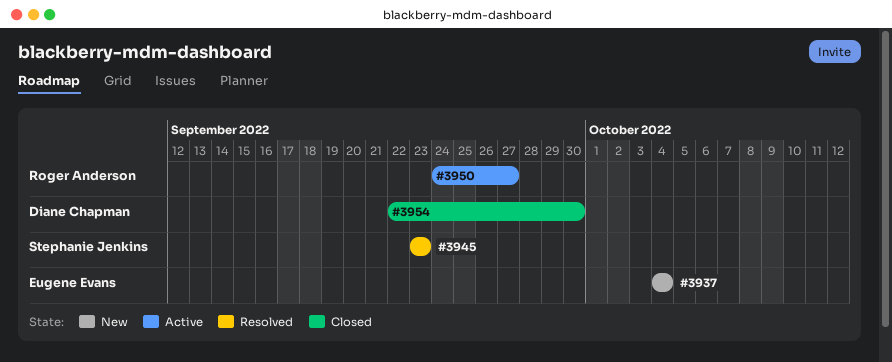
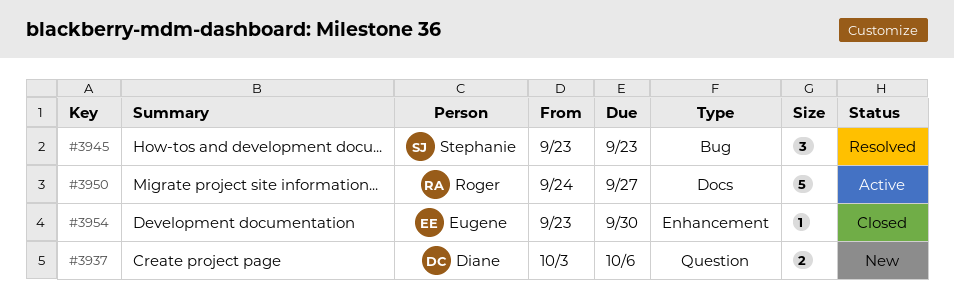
#3937, owner: Eugene Evans -> Diane Chapman
#3937, start: Oct 4 -> Oct 3
#3937, due: Oct 4 -> Oct 6
#3954, owner: Diane Chapman -> Eugene Evans
#3954, start: Sep 22 -> Sep 23

